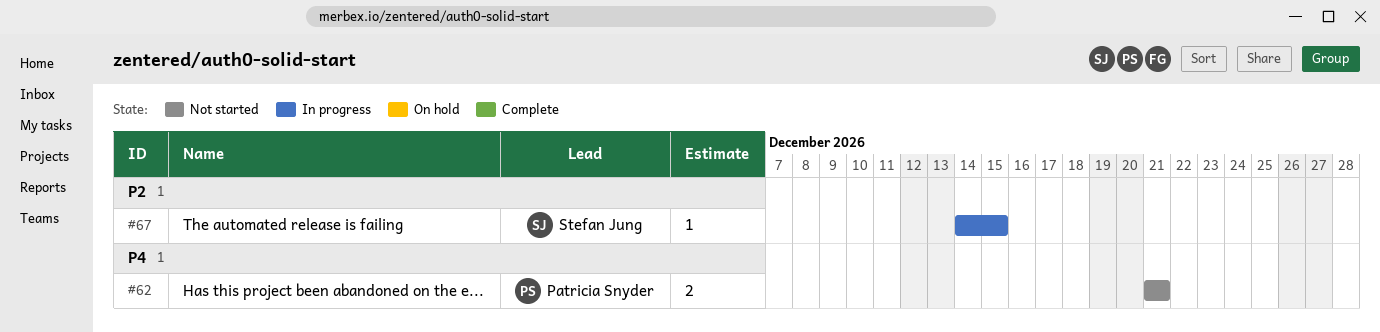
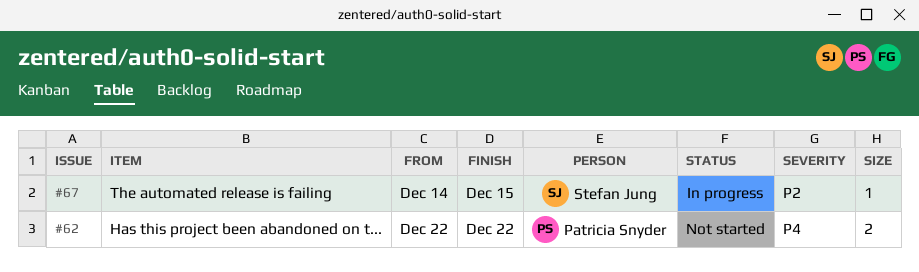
#62, start: Dec 21 -> Dec 22
#62, due: Dec 21 -> Dec 22

